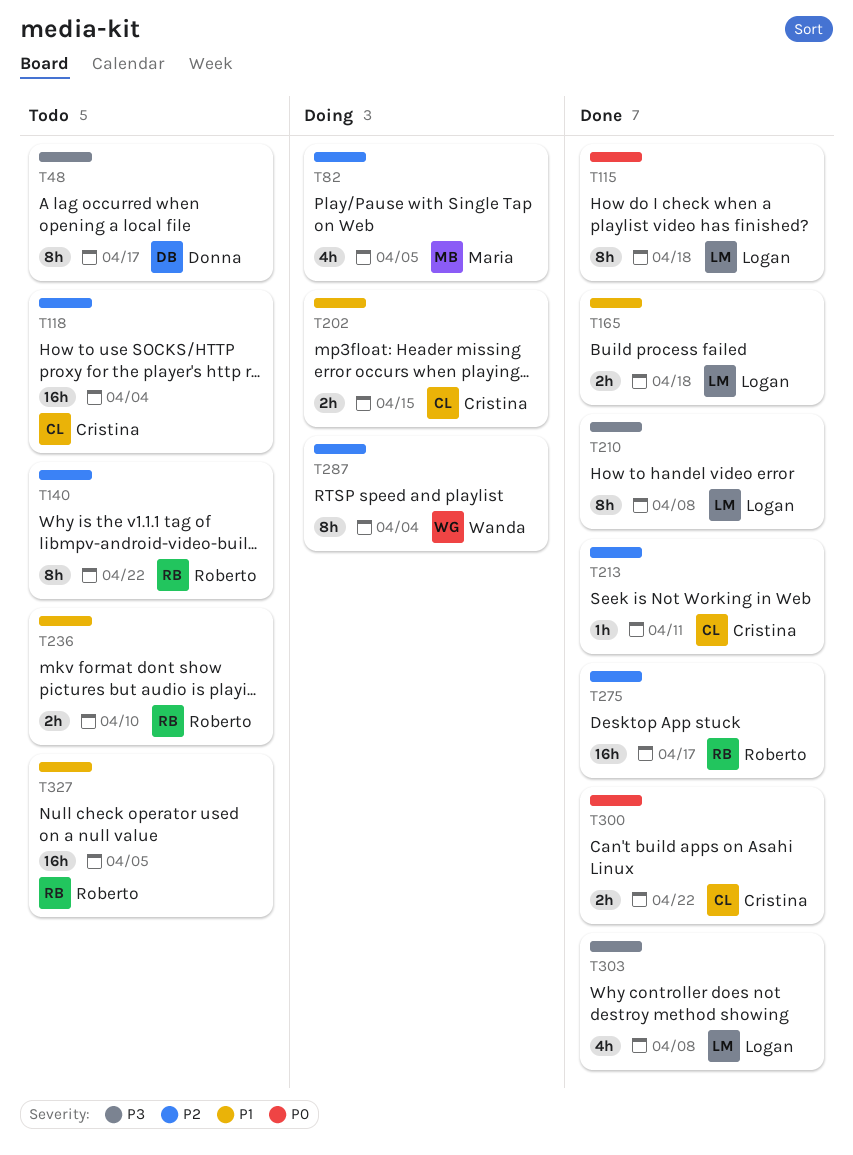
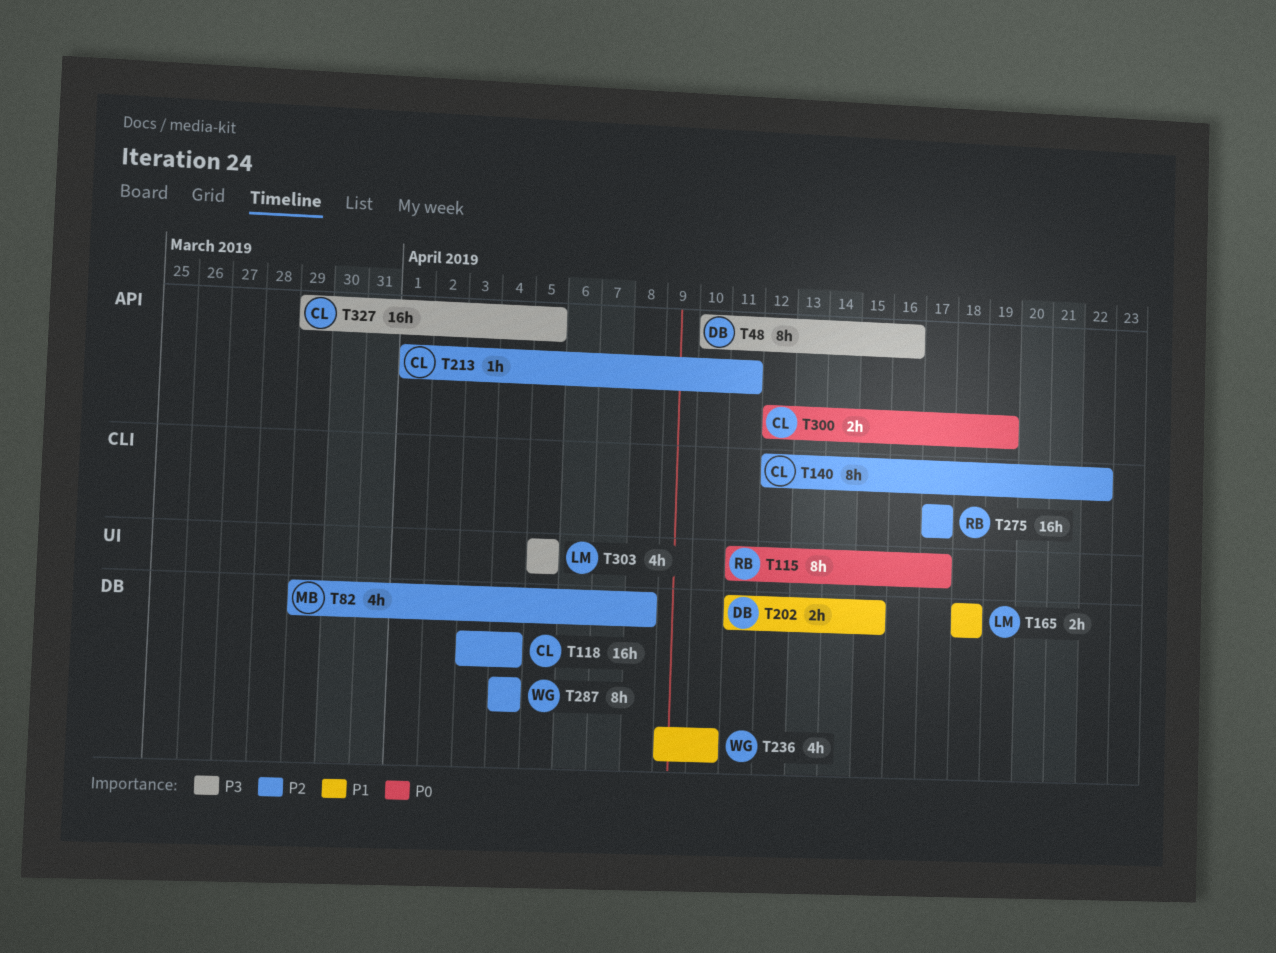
T48, due: Apr 17 -> Apr 16
T82, due: Apr 5 -> Apr 8
T115, owner: Logan -> Roberto
T115, due: Apr 18 -> Apr 17
T140, owner: Roberto -> Cristina
T202, owner: Cristina -> Donna
T210: present -> none
T236, owner: Roberto -> Wanda
T236, estimate: 2h -> 4h
T300, due: Apr 22 -> Apr 19
T303, due: Apr 8 -> Apr 5
T327, owner: Roberto -> Cristina
T327, priority: P1 -> P3

